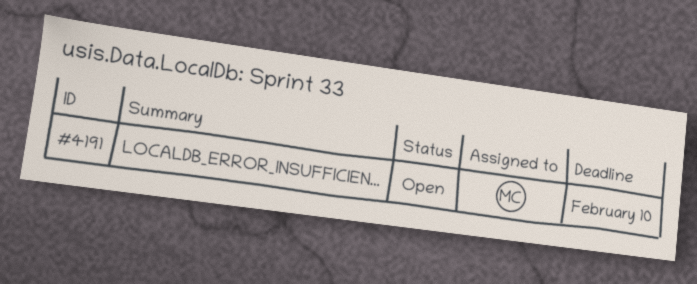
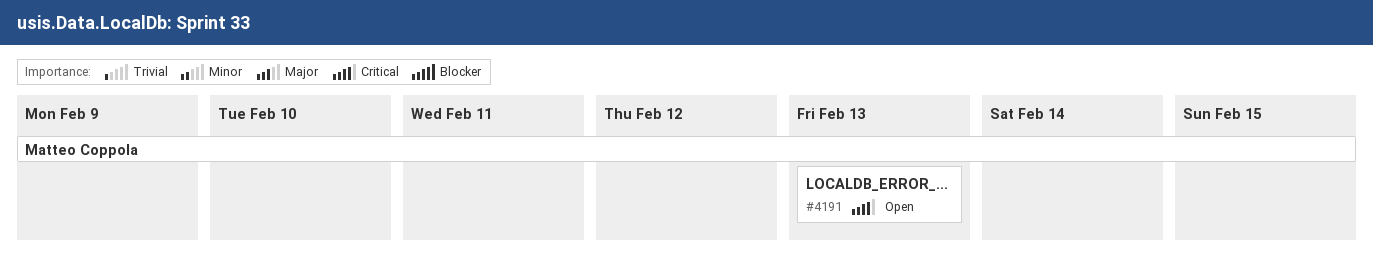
#4191, due: Feb 10 -> Feb 13

